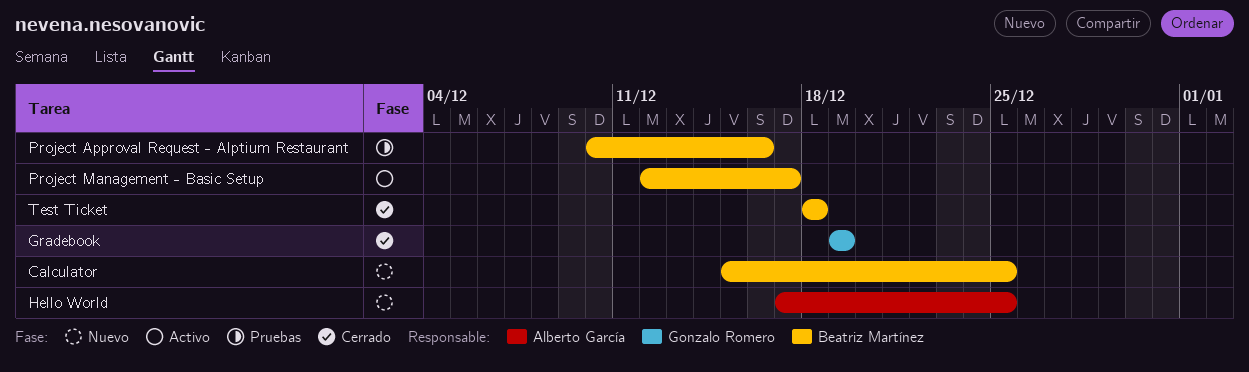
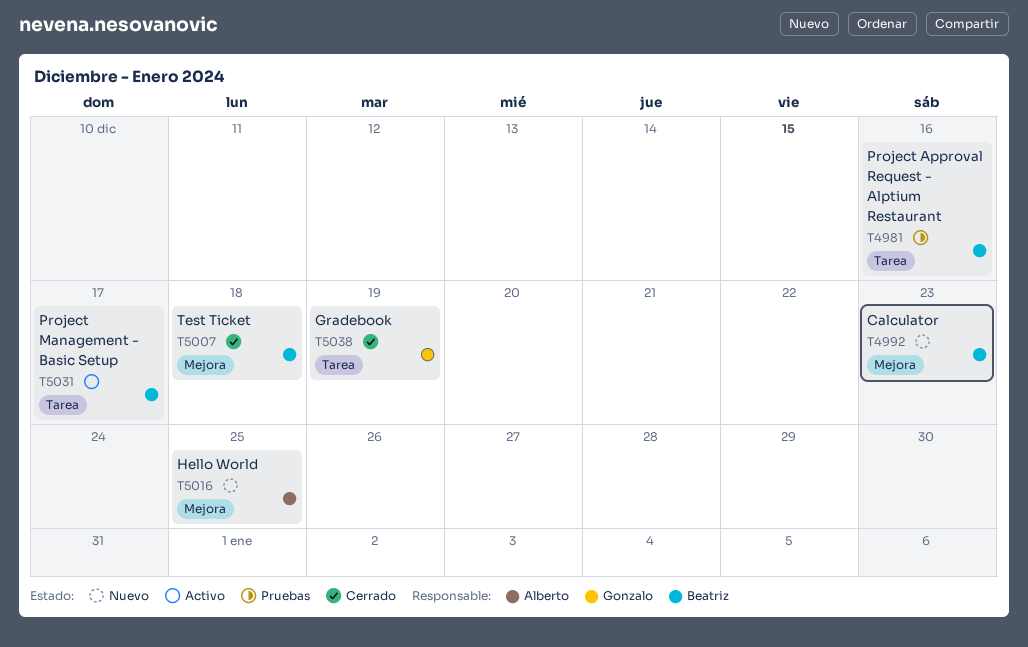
Calculator, due: Dec 25 -> Dec 23

